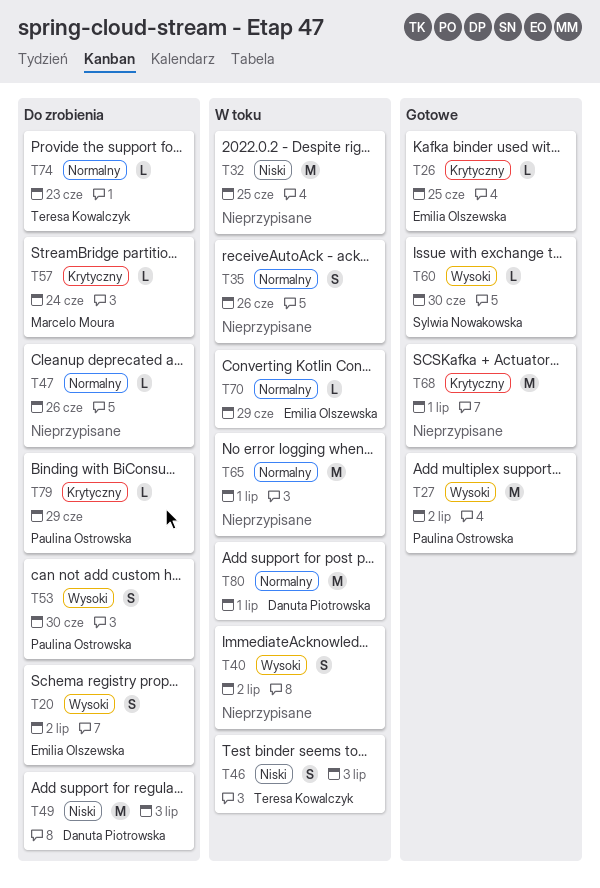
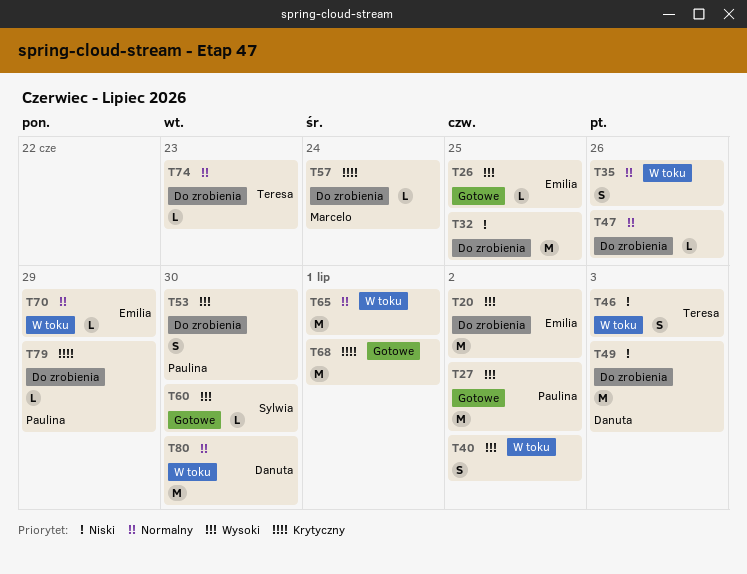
T20, estimate: S -> M
T26, priority: Krytyczny -> Wysoki
T32, status: W toku -> Do zrobienia
T80, due: Jul 1 -> Jun 30

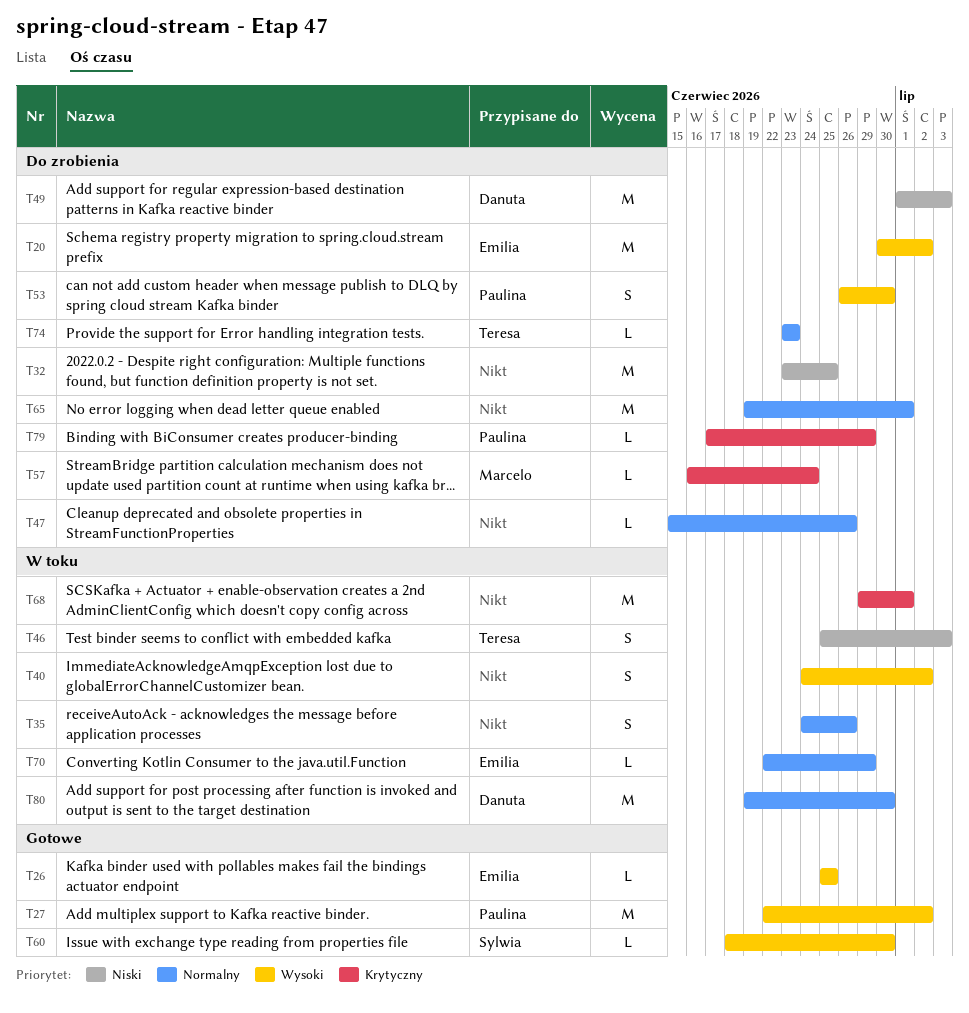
T65, status: W toku -> Do zrobienia
T68, status: Gotowe -> W toku

